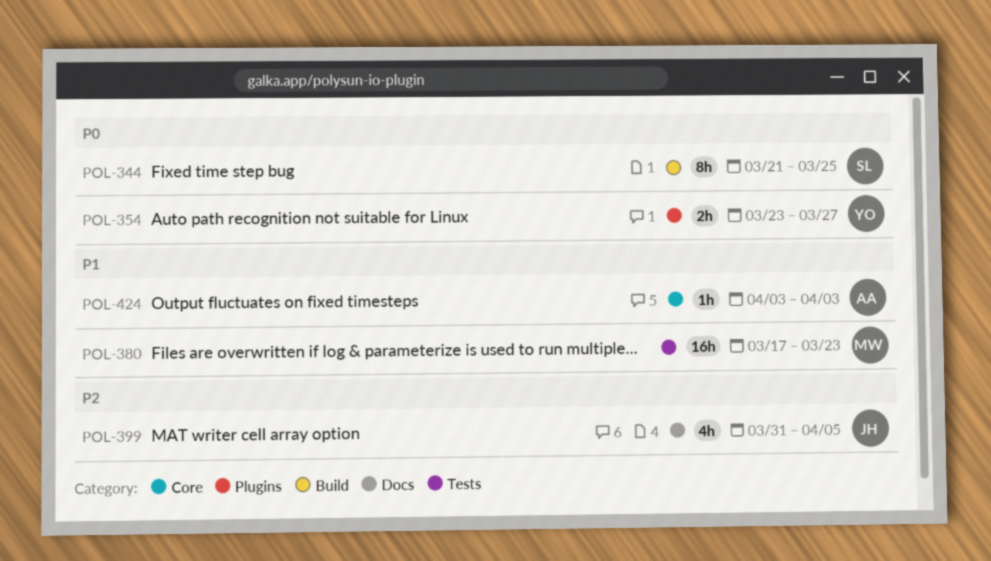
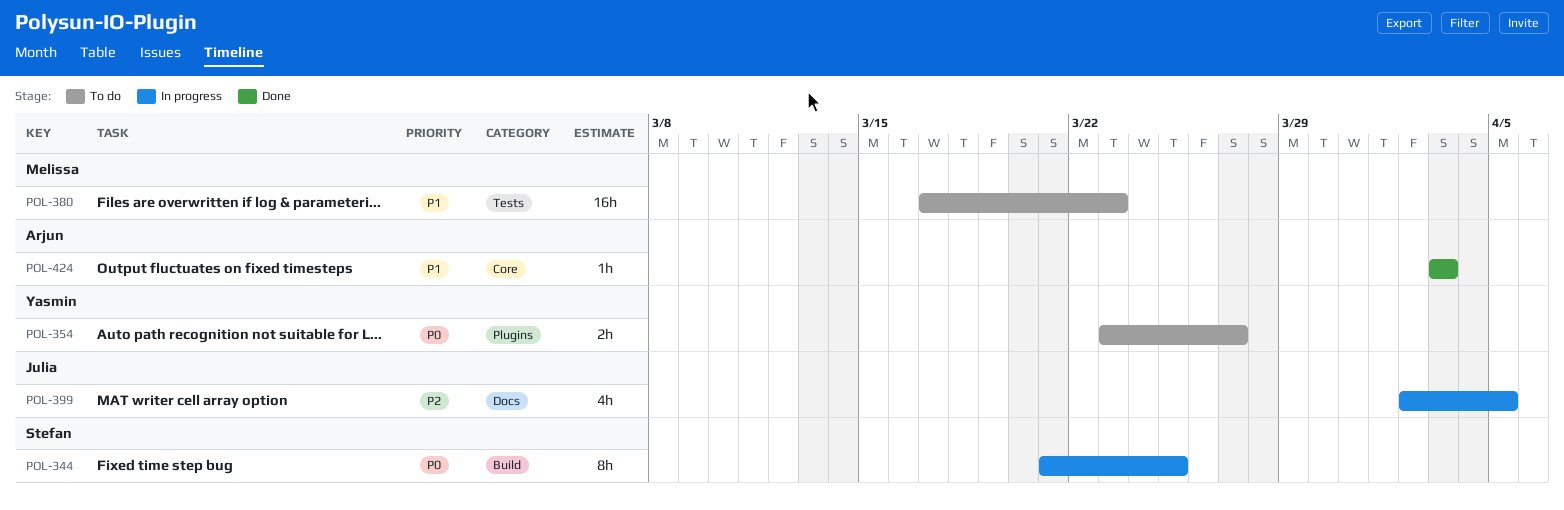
POL-399, start: Mar 31 -> Apr 2

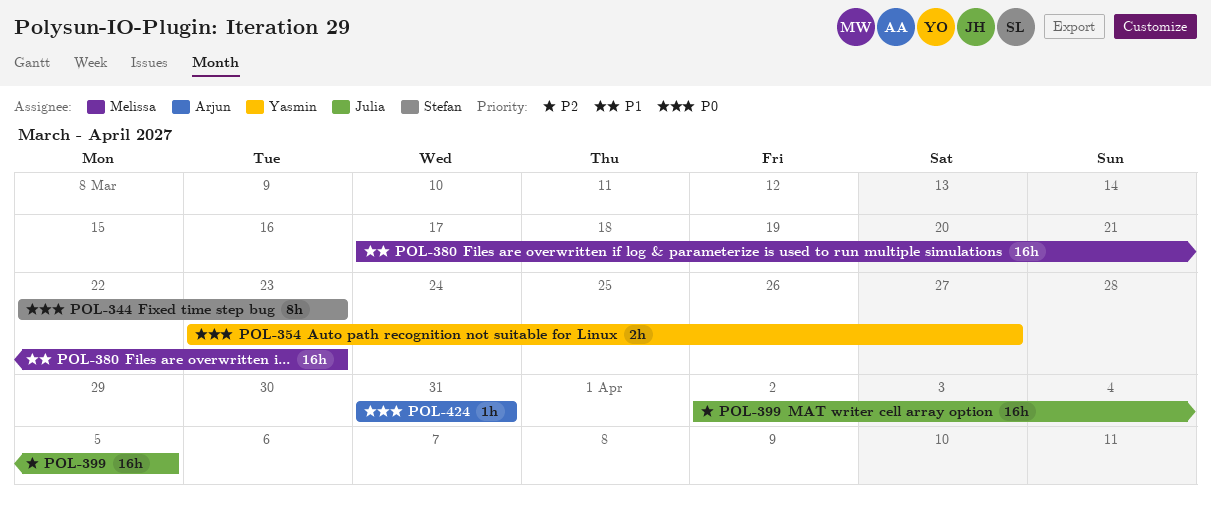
POL-344, start: Mar 21 -> Mar 22
POL-344, due: Mar 25 -> Mar 23
POL-399, estimate: 4h -> 16h
POL-424, priority: P1 -> P0
POL-424, start: Apr 3 -> Mar 31
POL-424, due: Apr 3 -> Mar 31

